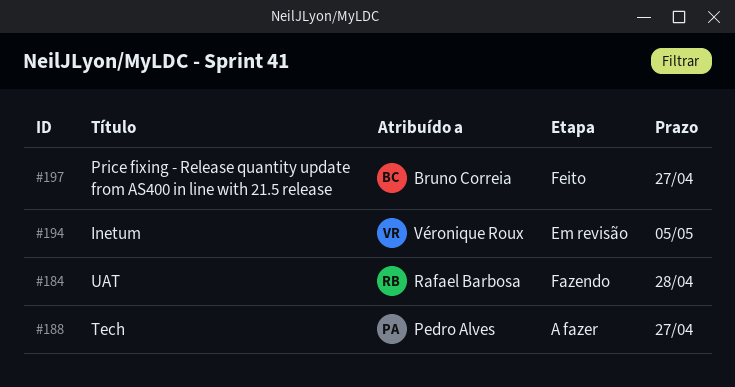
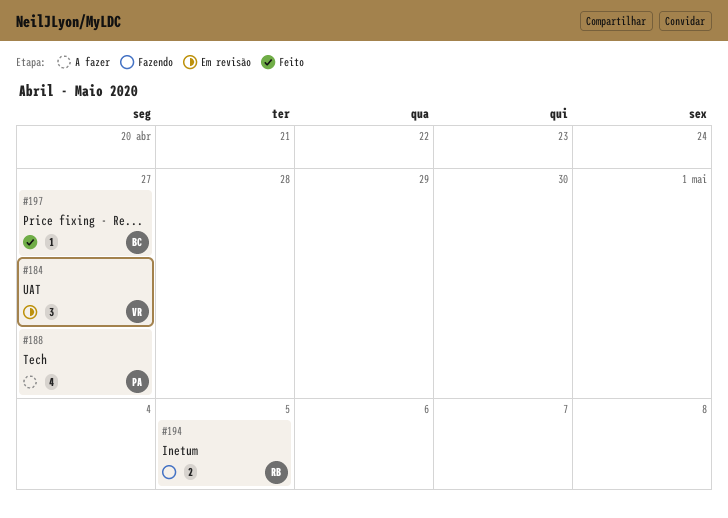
#184, status: Fazendo -> Em revisão
#184, owner: Rafael Barbosa -> Véronique Roux
#184, due: Apr 28 -> Apr 27
#194, status: Em revisão -> Fazendo
#194, owner: Véronique Roux -> Rafael Barbosa

